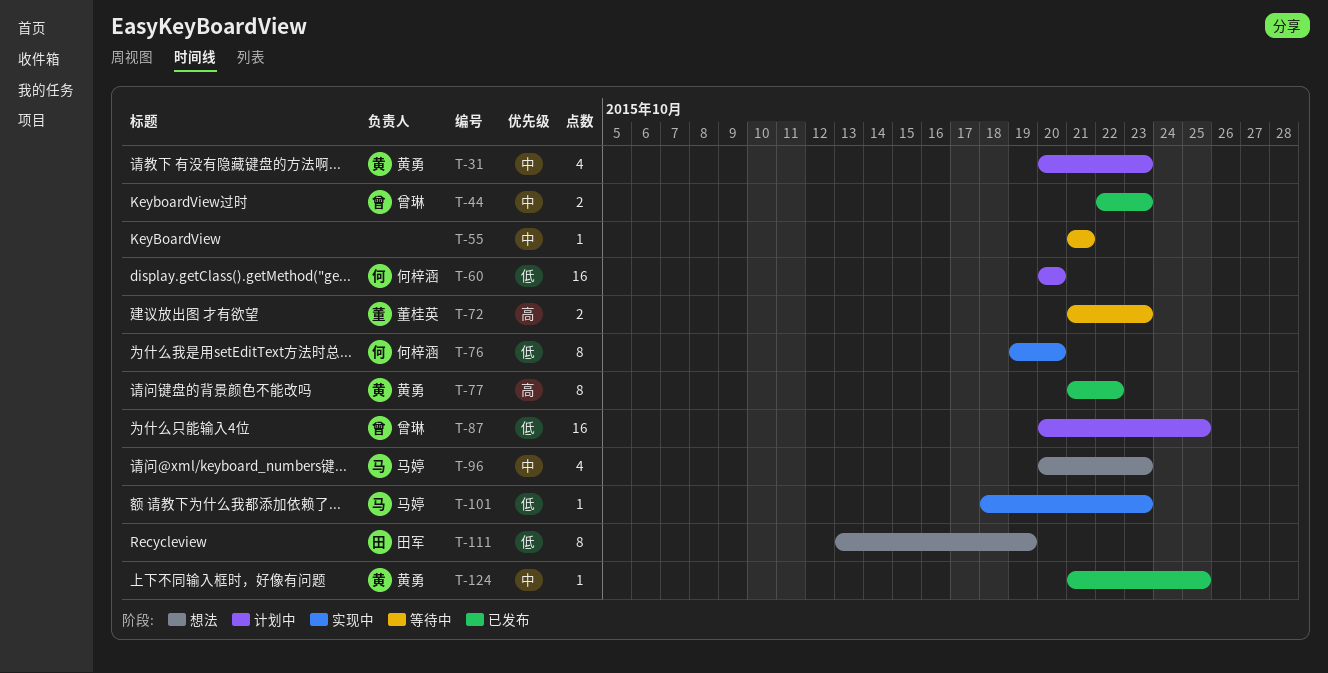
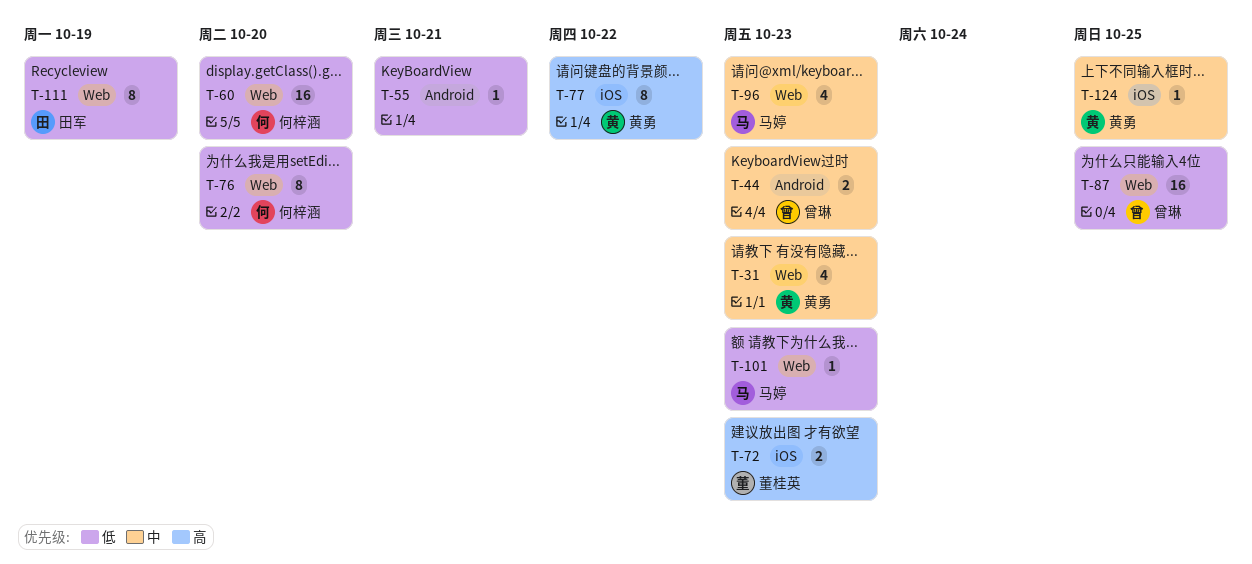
T-55, priority: 中 -> 低

